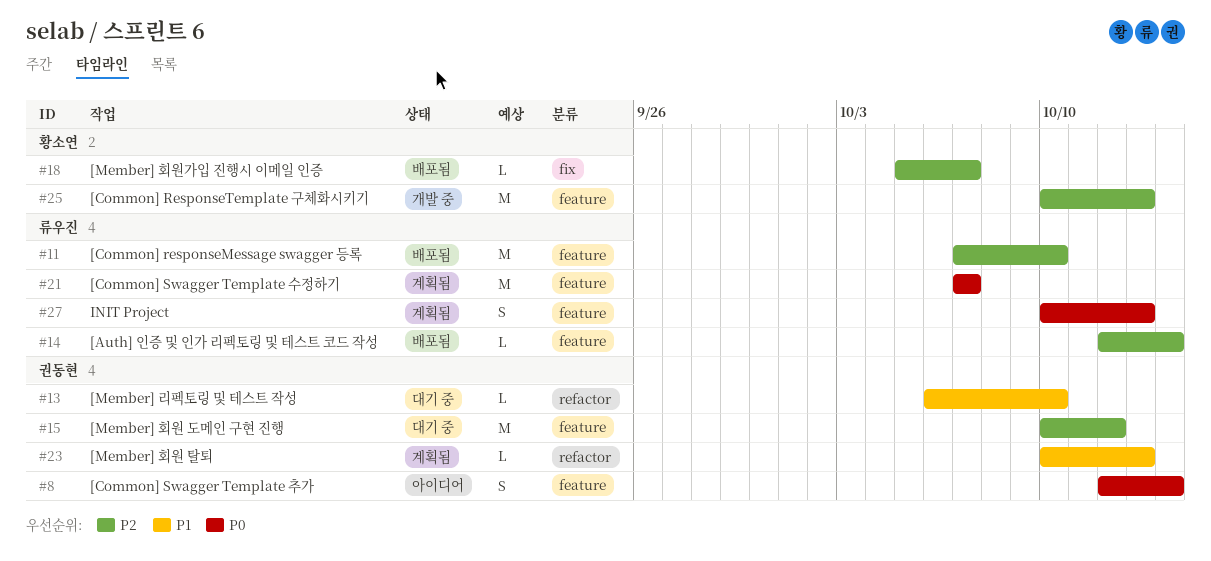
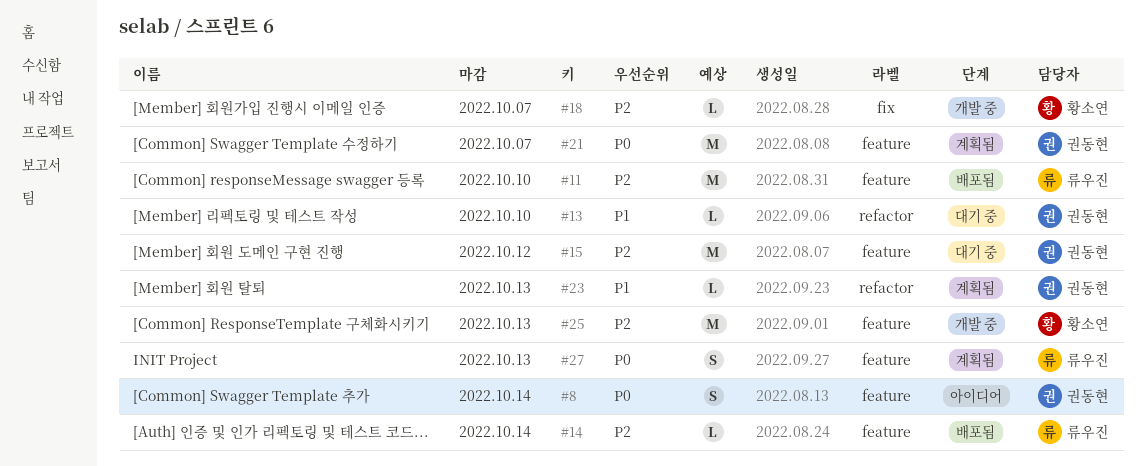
#18, status: 배포됨 -> 개발 중
#21, owner: 류우진 -> 권동현

